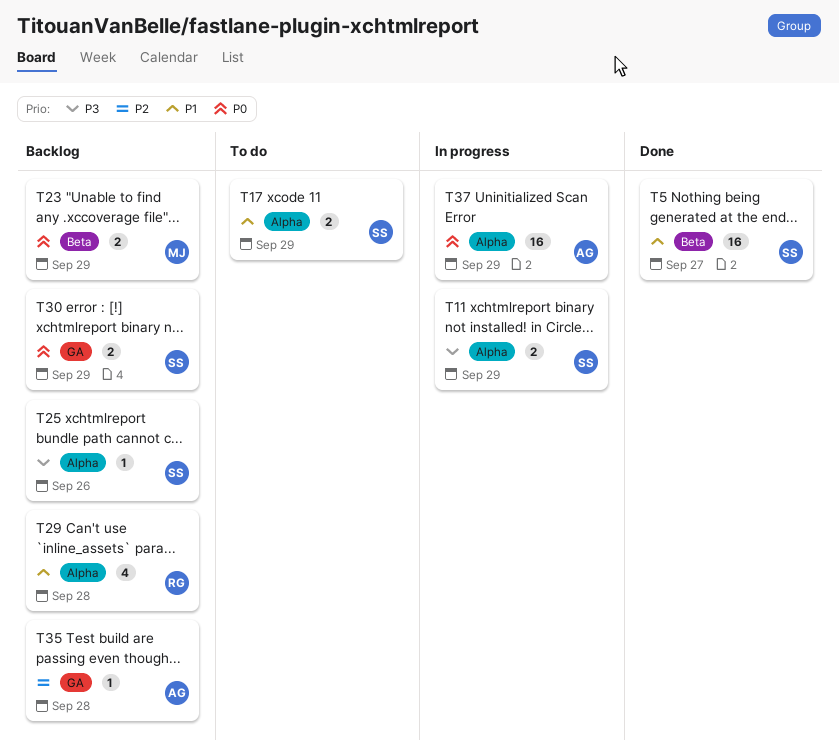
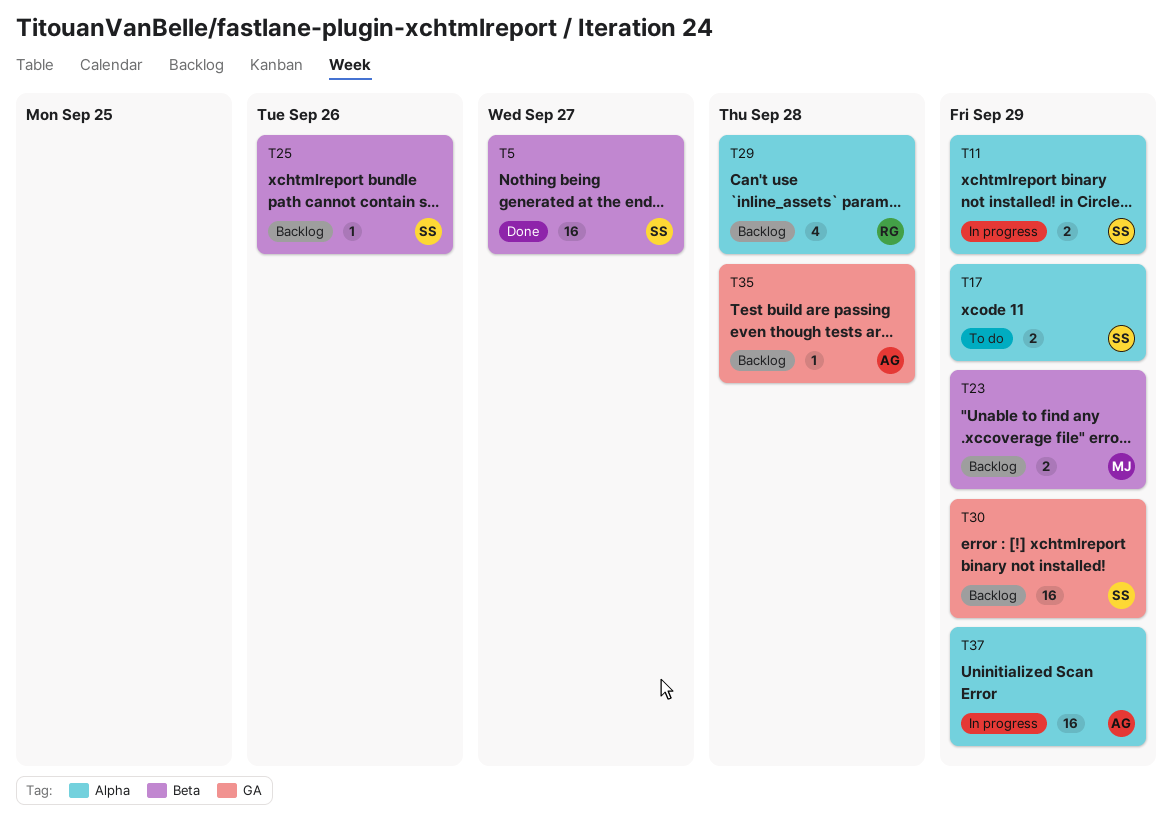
T25, label: Alpha -> Beta
T30, estimate: 2 -> 16

